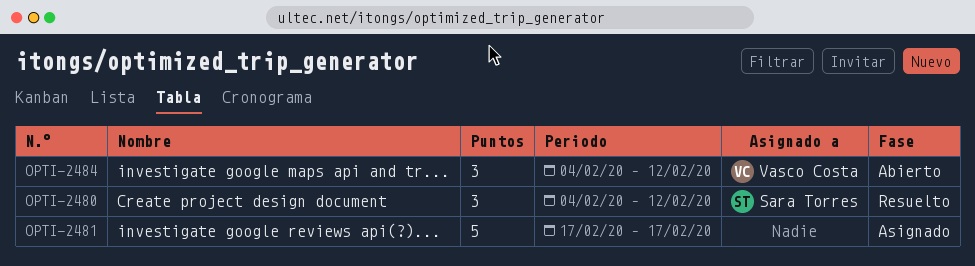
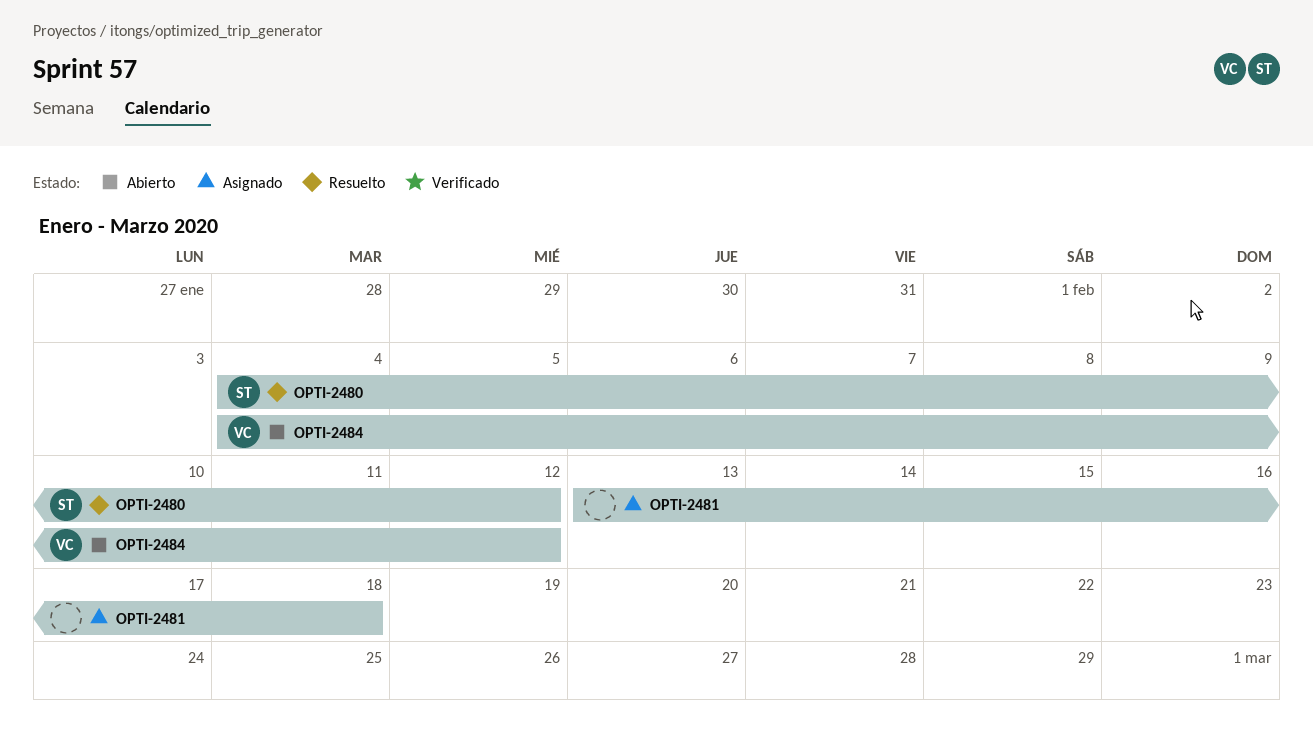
OPTI-2481, start: Feb 17 -> Feb 13
OPTI-2481, due: Feb 17 -> Feb 18

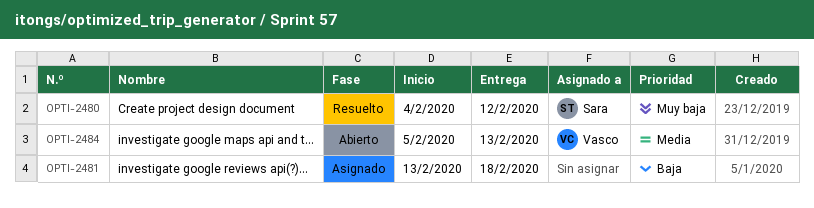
OPTI-2484, start: Feb 4 -> Feb 5
OPTI-2484, due: Feb 12 -> Feb 13

